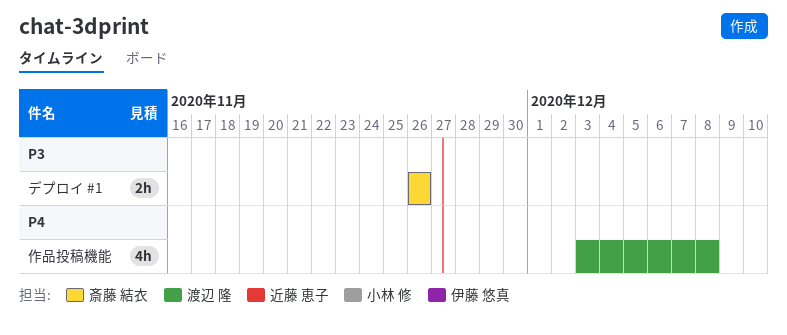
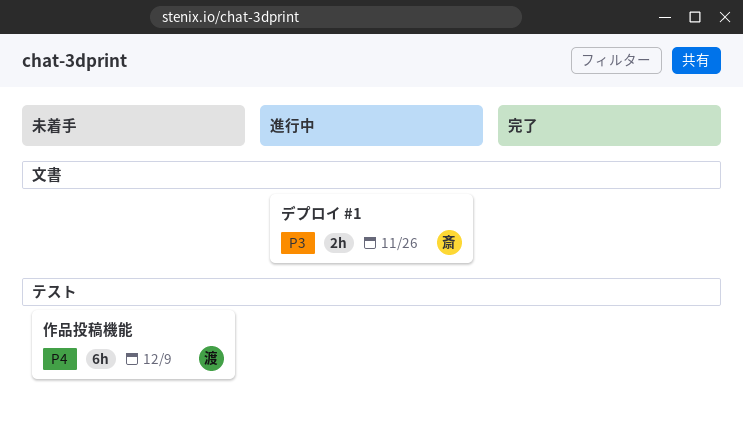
作品投稿機能, estimate: 4h -> 6h
作品投稿機能, due: Dec 8 -> Dec 9

